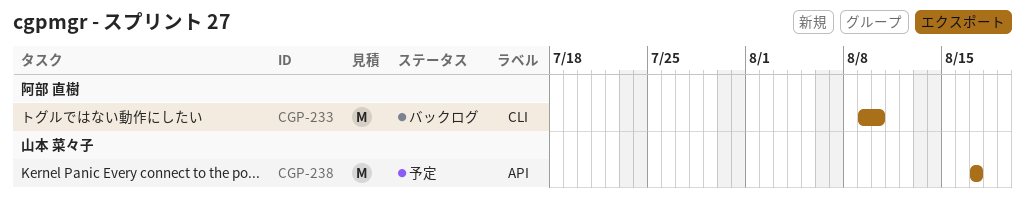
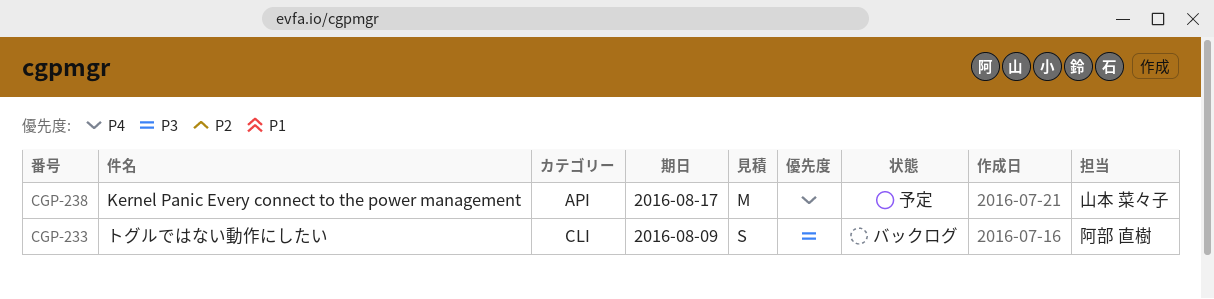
CGP-233, estimate: M -> S
CGP-233, due: Aug 10 -> Aug 9

